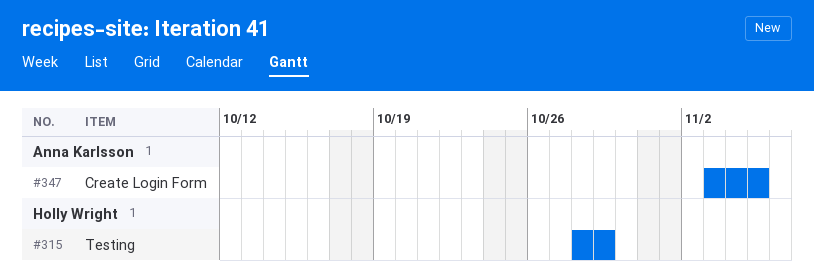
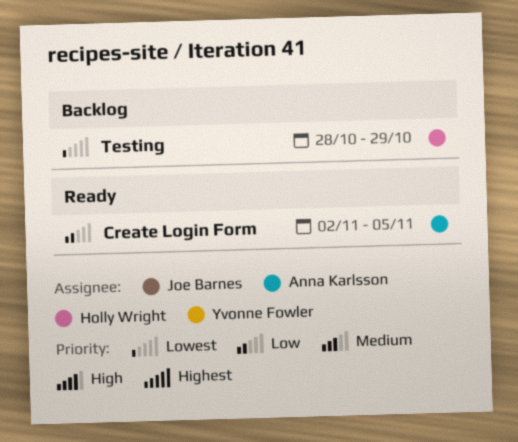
Create Login Form, start: Nov 3 -> Nov 2

